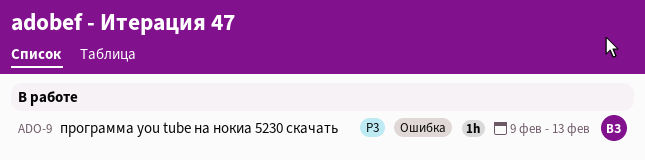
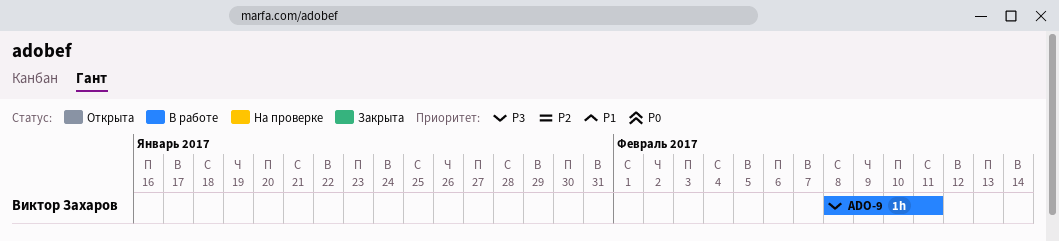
ADO-9, start: Feb 9 -> Feb 8
ADO-9, due: Feb 13 -> Feb 11

